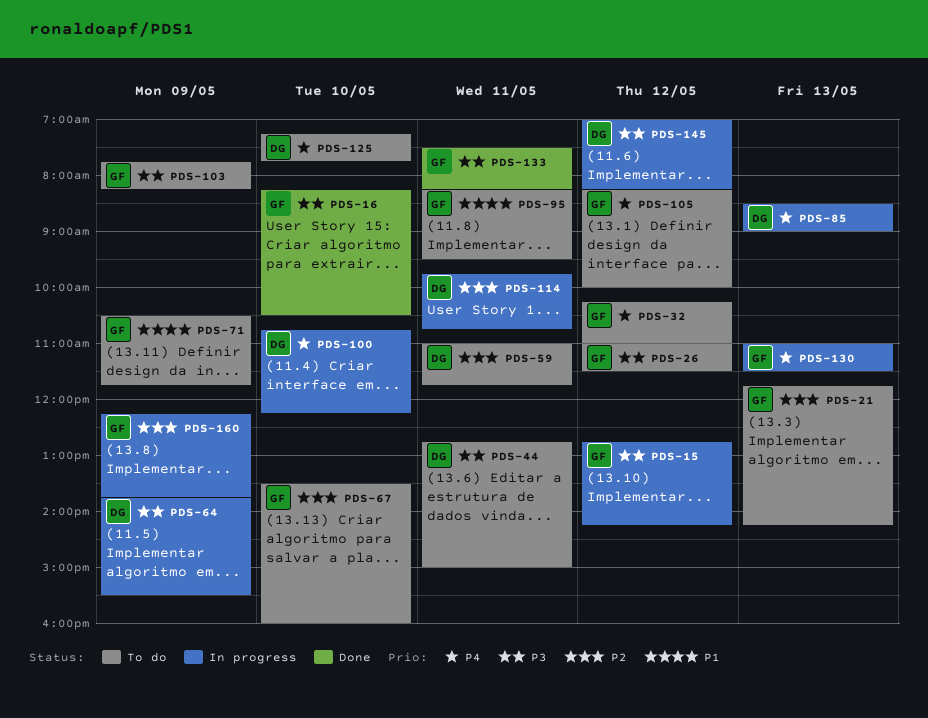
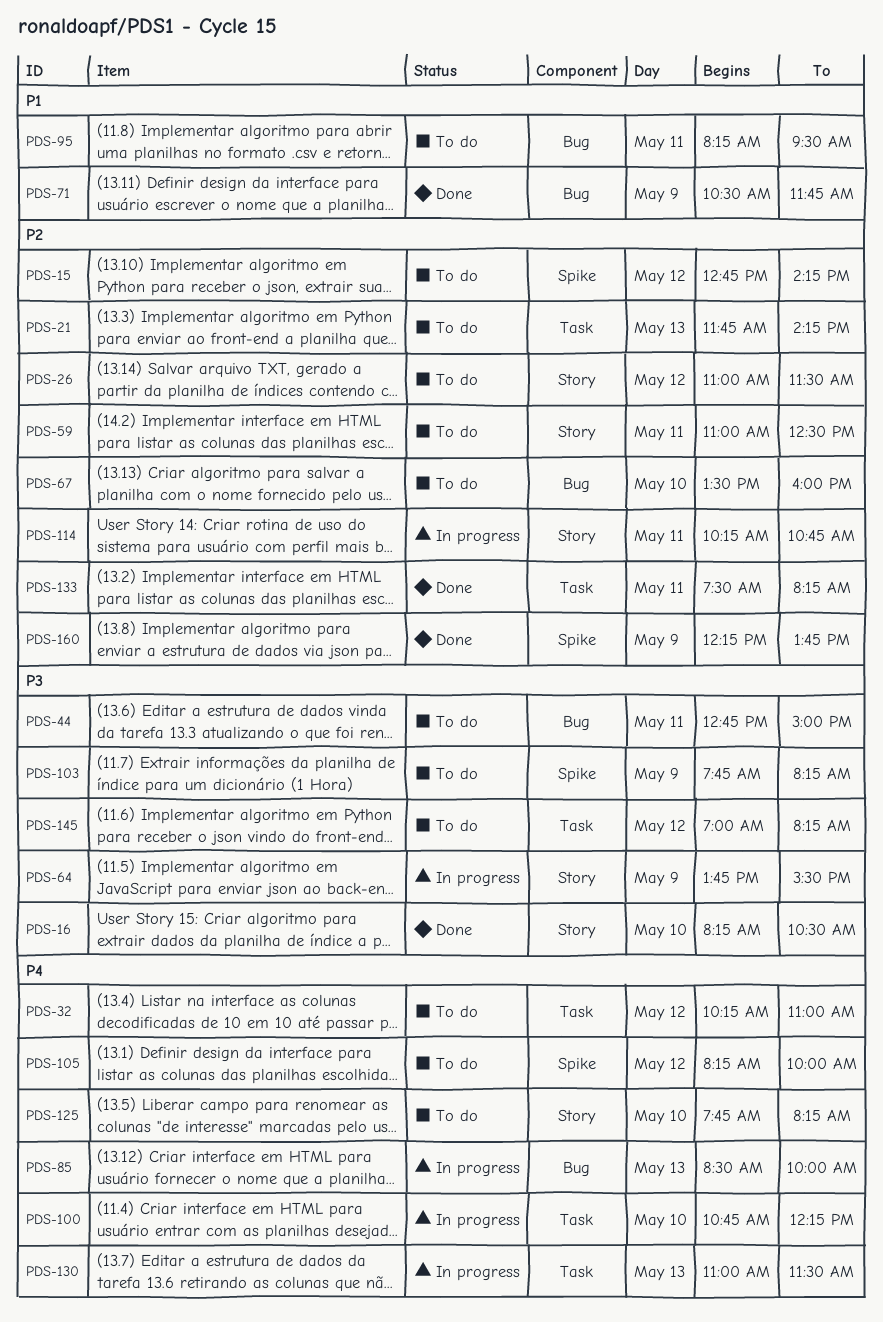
PDS-15, status: In progress -> To do
PDS-15, priority: P3 -> P2
PDS-26, priority: P3 -> P2
PDS-59, ends: 11:45 -> 12:30
PDS-71, status: To do -> Done
PDS-85, ends: 09:00 -> 10:00
PDS-114, begins: 09:45 -> 10:15
PDS-125, begins: 07:15 -> 07:45
PDS-125, ends: 07:45 -> 08:15
PDS-133, priority: P3 -> P2
PDS-145, status: In progress -> To do
PDS-160, status: In progress -> Done

